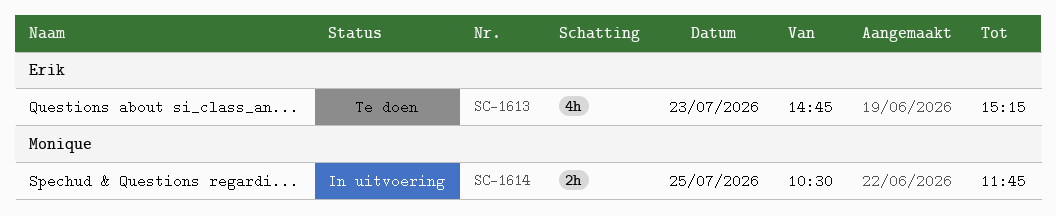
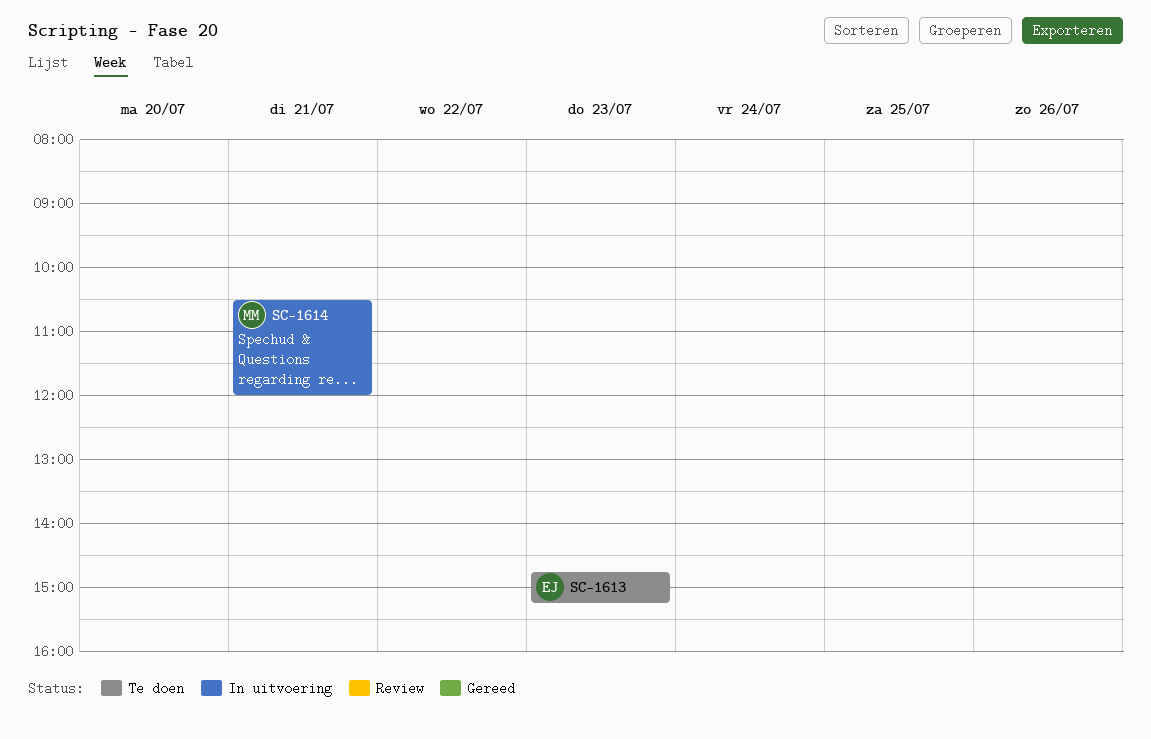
SC-1614, day: Jul 25 -> Jul 21
SC-1614, ends: 11:45 -> 12:00

